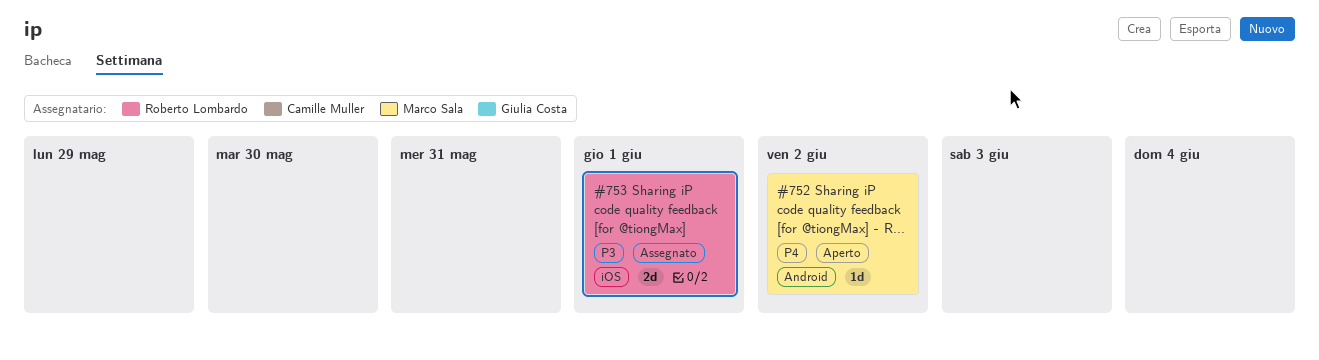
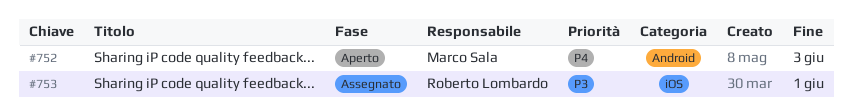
#752, due: Jun 2 -> Jun 3

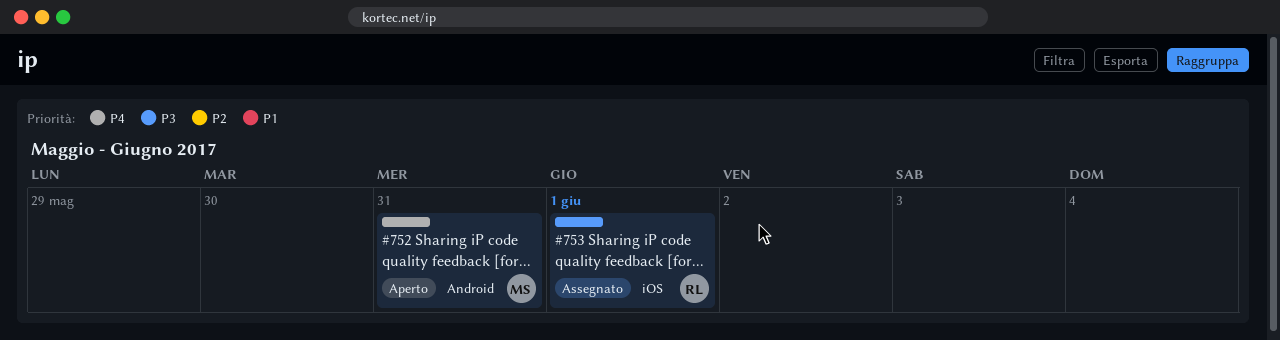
#752, due: Jun 3 -> May 31

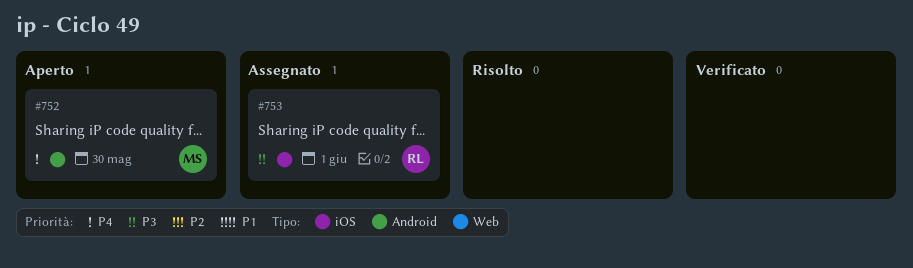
#752, due: May 31 -> May 30

